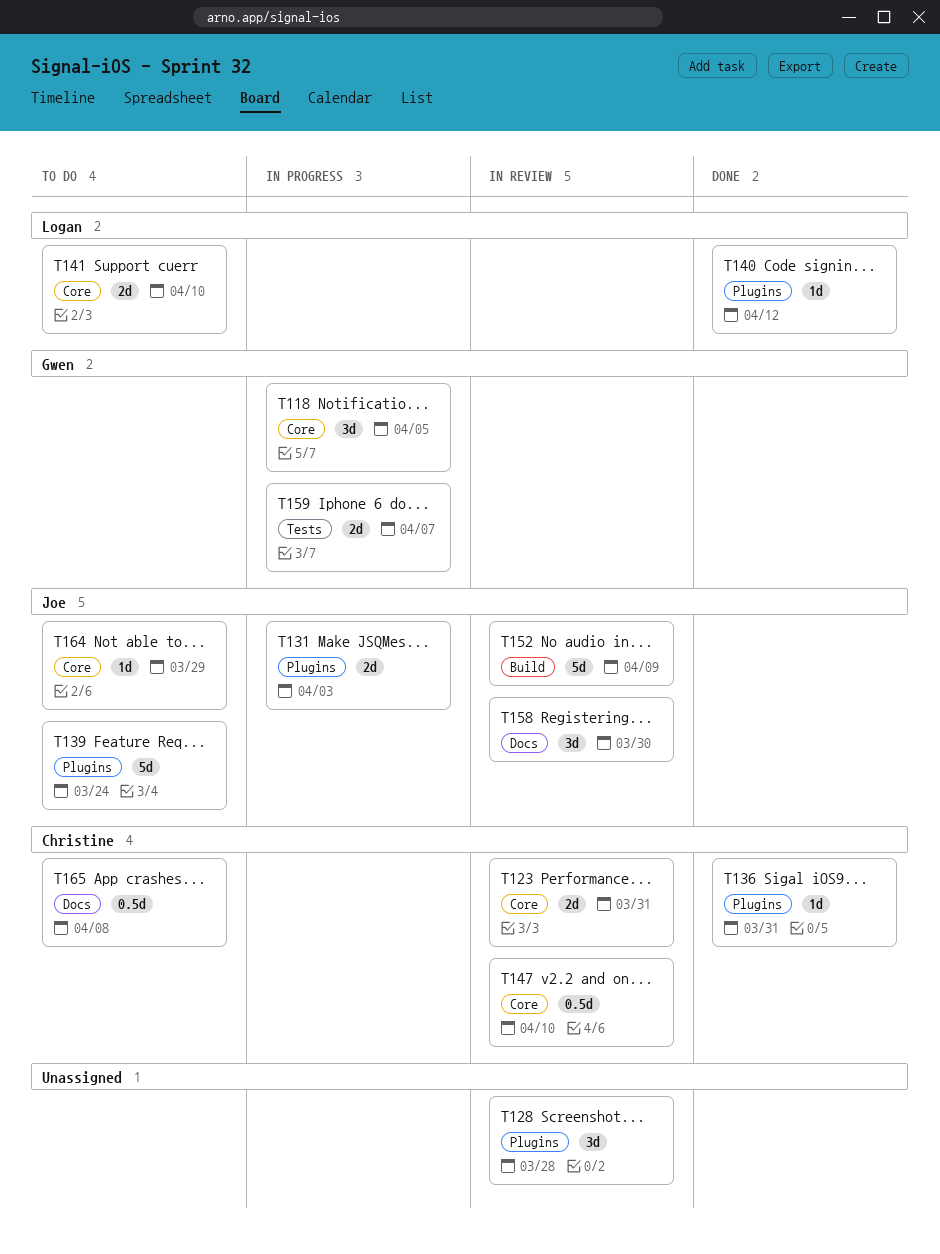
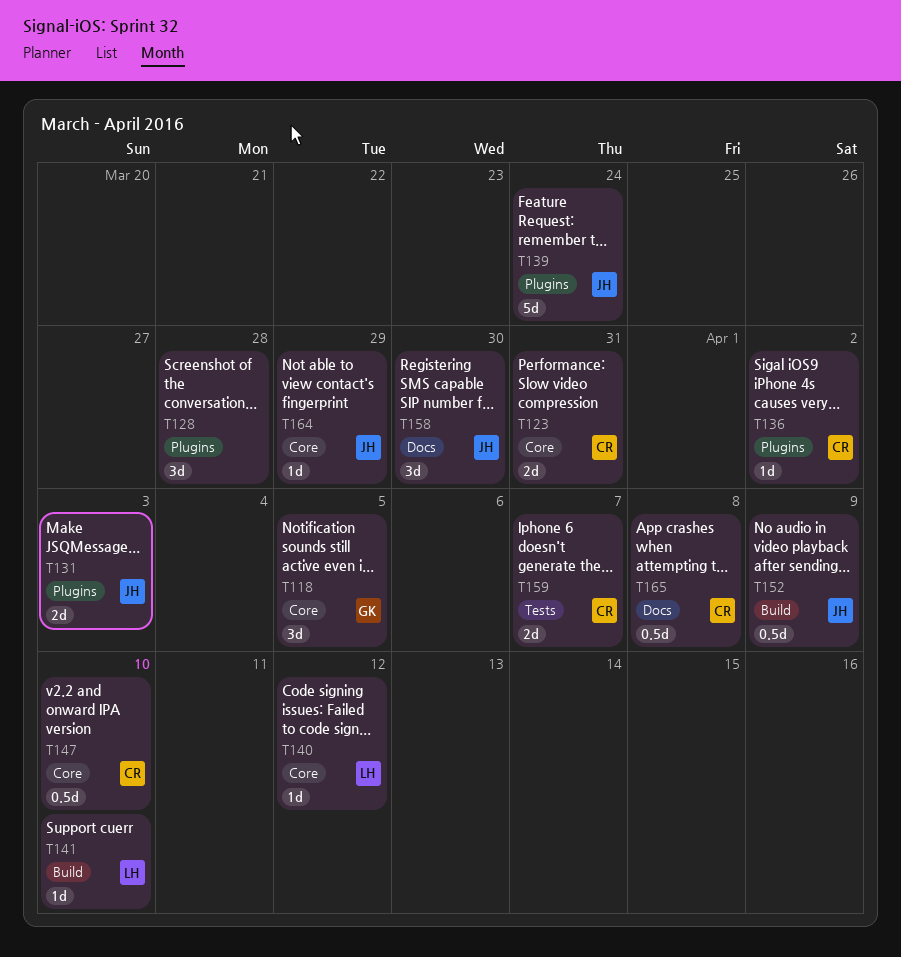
T136, due: Mar 31 -> Apr 2
T140, label: Plugins -> Core
T141, label: Core -> Build
T141, estimate: 2d -> 1d
T152, estimate: 5d -> 0.5d
T159, owner: Gwen -> Christine

